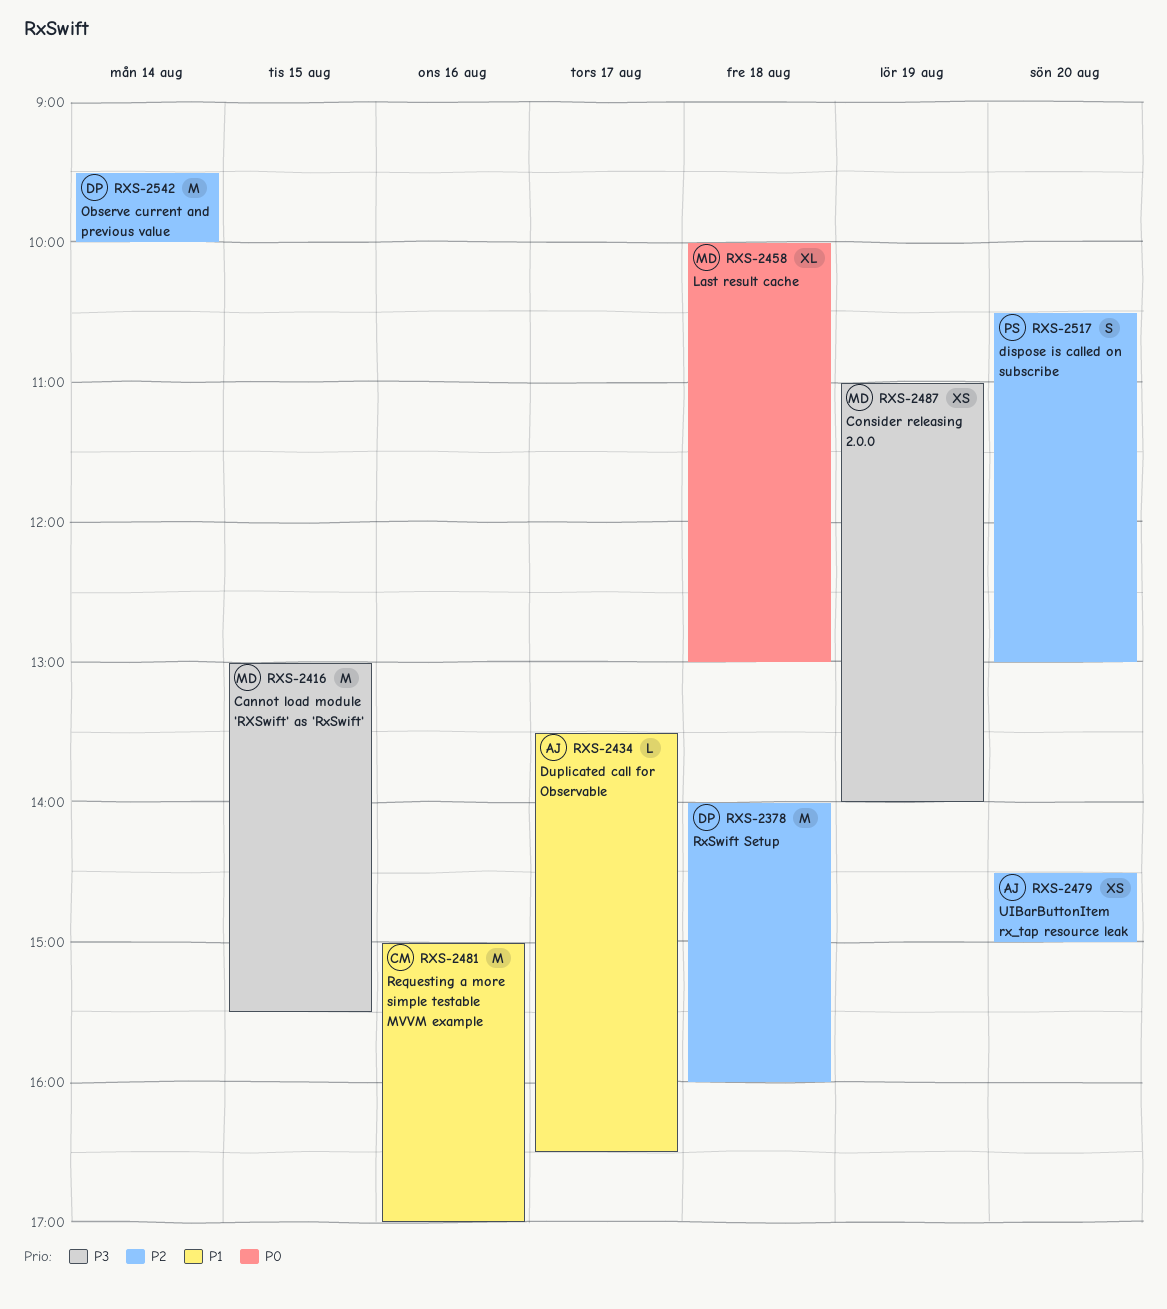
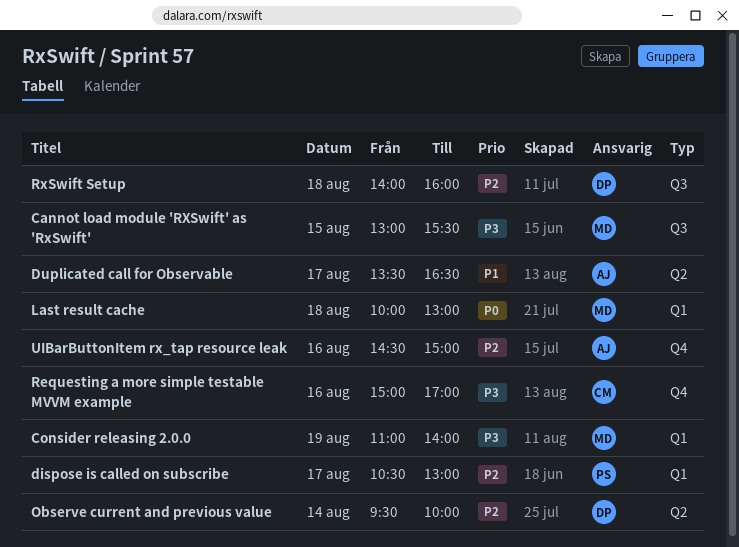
dispose is called on subscribe, day: Aug 20 -> Aug 17
Requesting a more simple testable MVVM example, priority: P1 -> P3
UIBarButtonItem rx_tap resource leak, day: Aug 20 -> Aug 16

